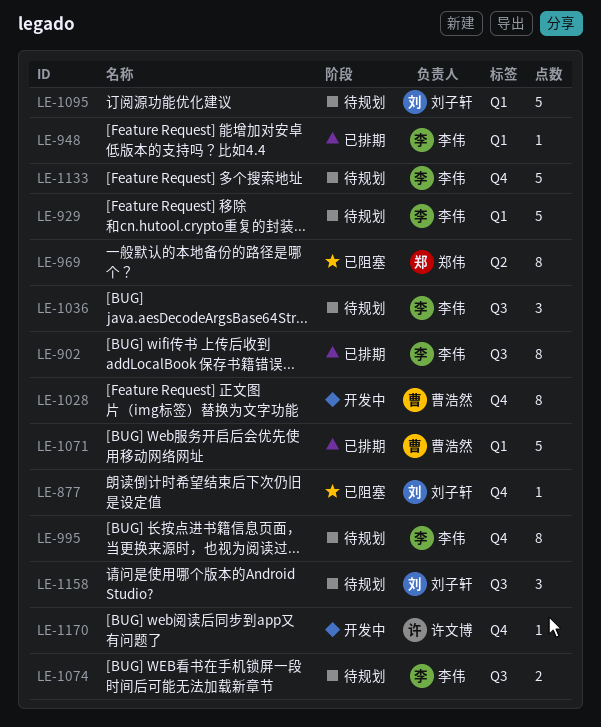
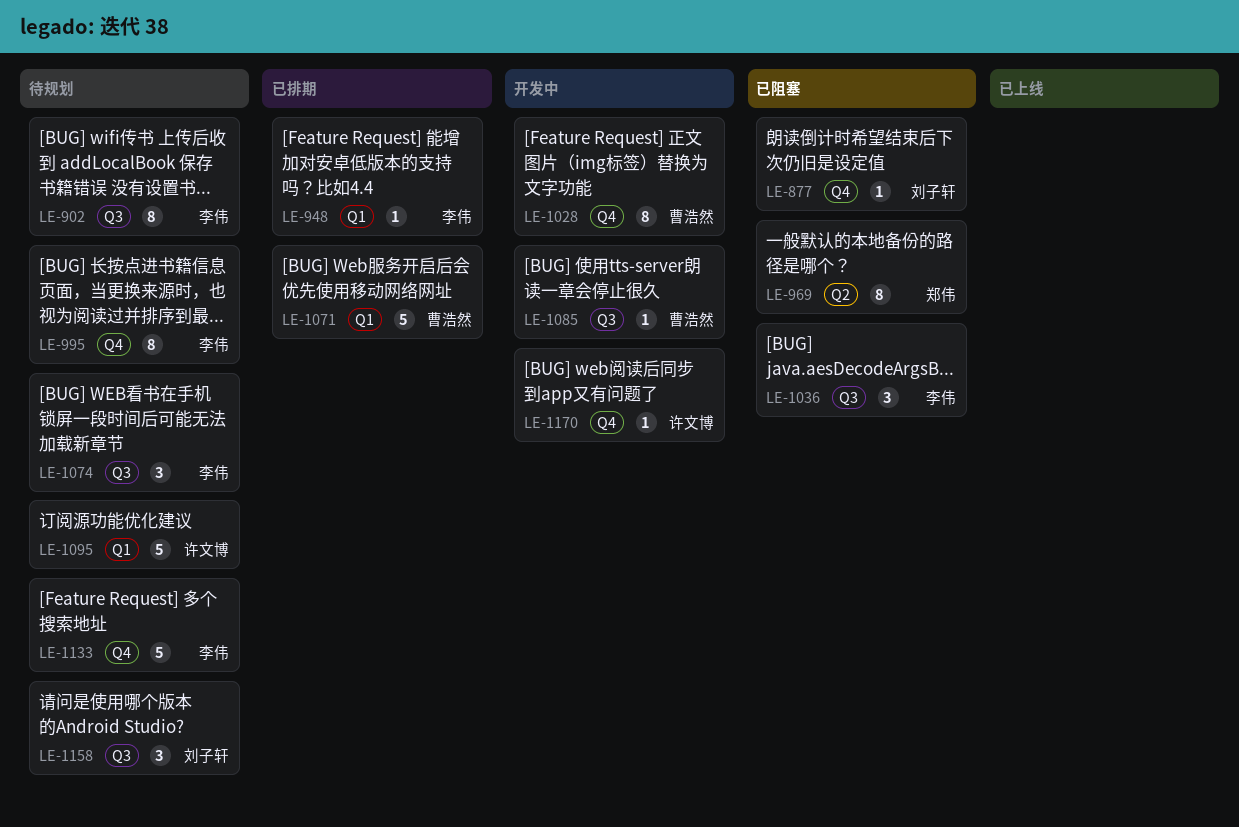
LE-902, status: 已排期 -> 待规划
LE-929: present -> none
LE-1036, status: 待规划 -> 已阻塞
LE-1074, estimate: 2 -> 3
LE-1085: none -> present
LE-1095, owner: 刘子轩 -> 许文博

